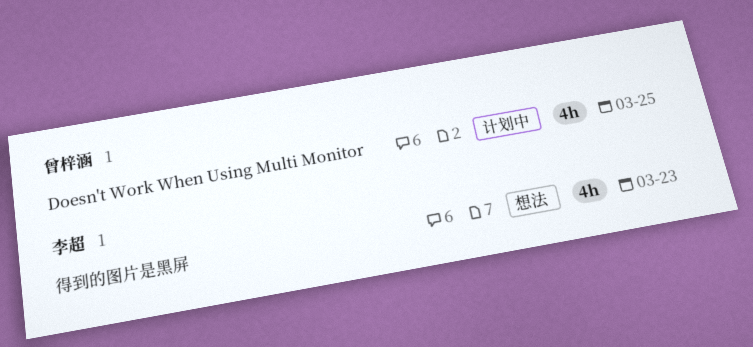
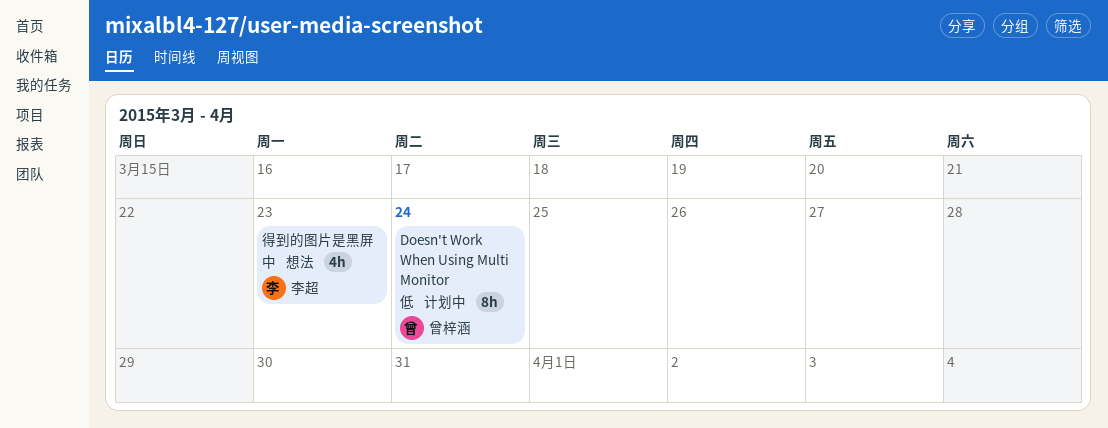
Doesn't Work When Using Multi Monitor, estimate: 4h -> 8h
Doesn't Work When Using Multi Monitor, due: Mar 25 -> Mar 24

